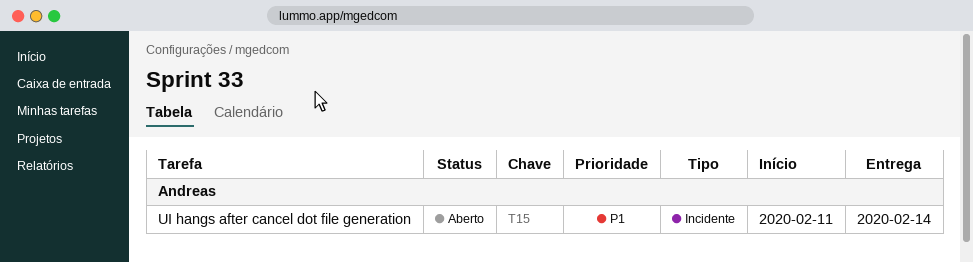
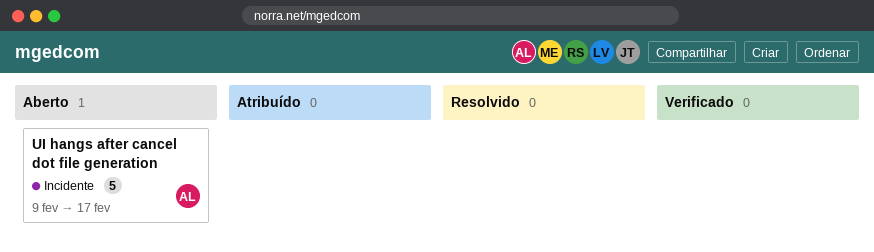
UI hangs after cancel dot file generation, start: Feb 11 -> Feb 9
UI hangs after cancel dot file generation, due: Feb 14 -> Feb 17

